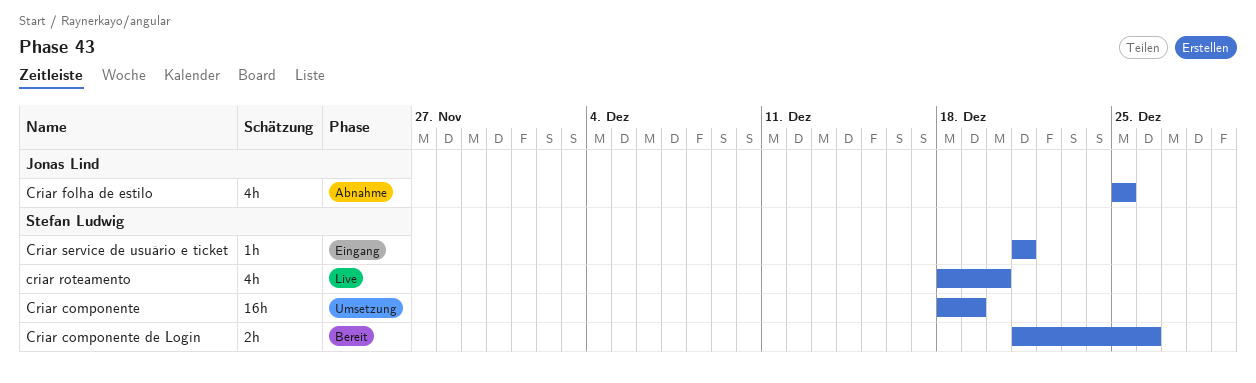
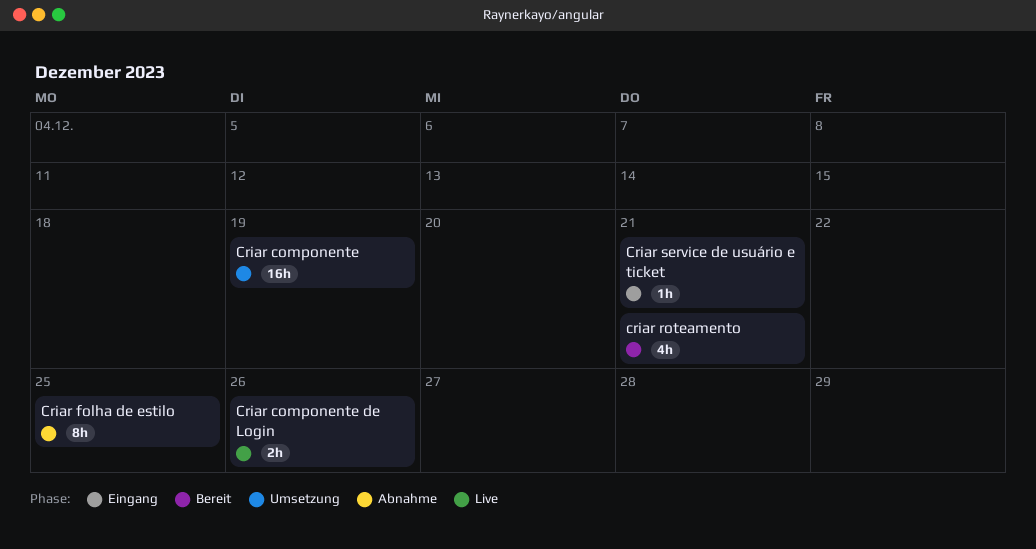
Criar componente de Login, status: Bereit -> Live
Criar folha de estilo, estimate: 4h -> 8h
criar roteamento, status: Live -> Bereit
criar roteamento, due: Dec 20 -> Dec 21

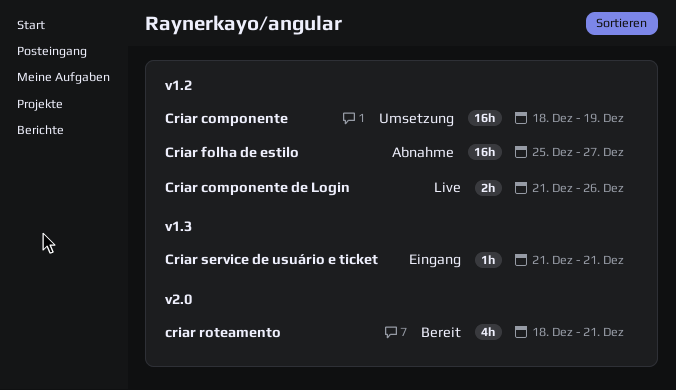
Criar folha de estilo, estimate: 8h -> 16h
Criar folha de estilo, due: Dec 25 -> Dec 27

